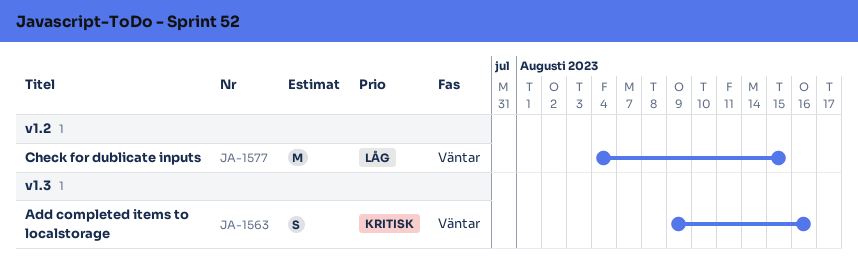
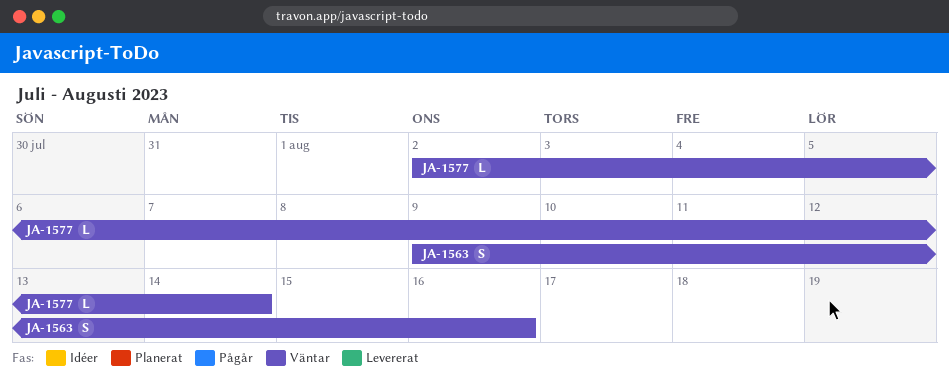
JA-1577, estimate: M -> L
JA-1577, start: Aug 4 -> Aug 2
JA-1577, due: Aug 15 -> Aug 14

